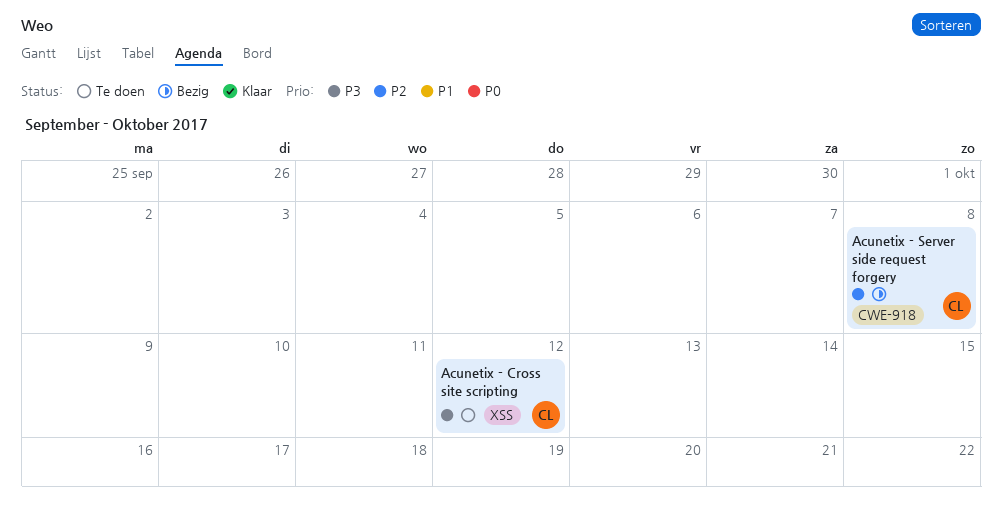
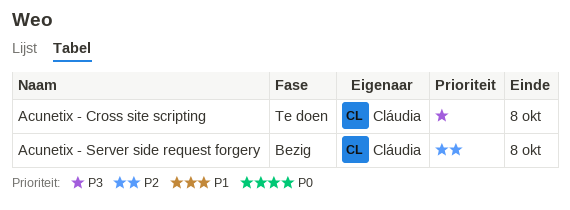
Acunetix - Cross site scripting, due: Oct 12 -> Oct 8

